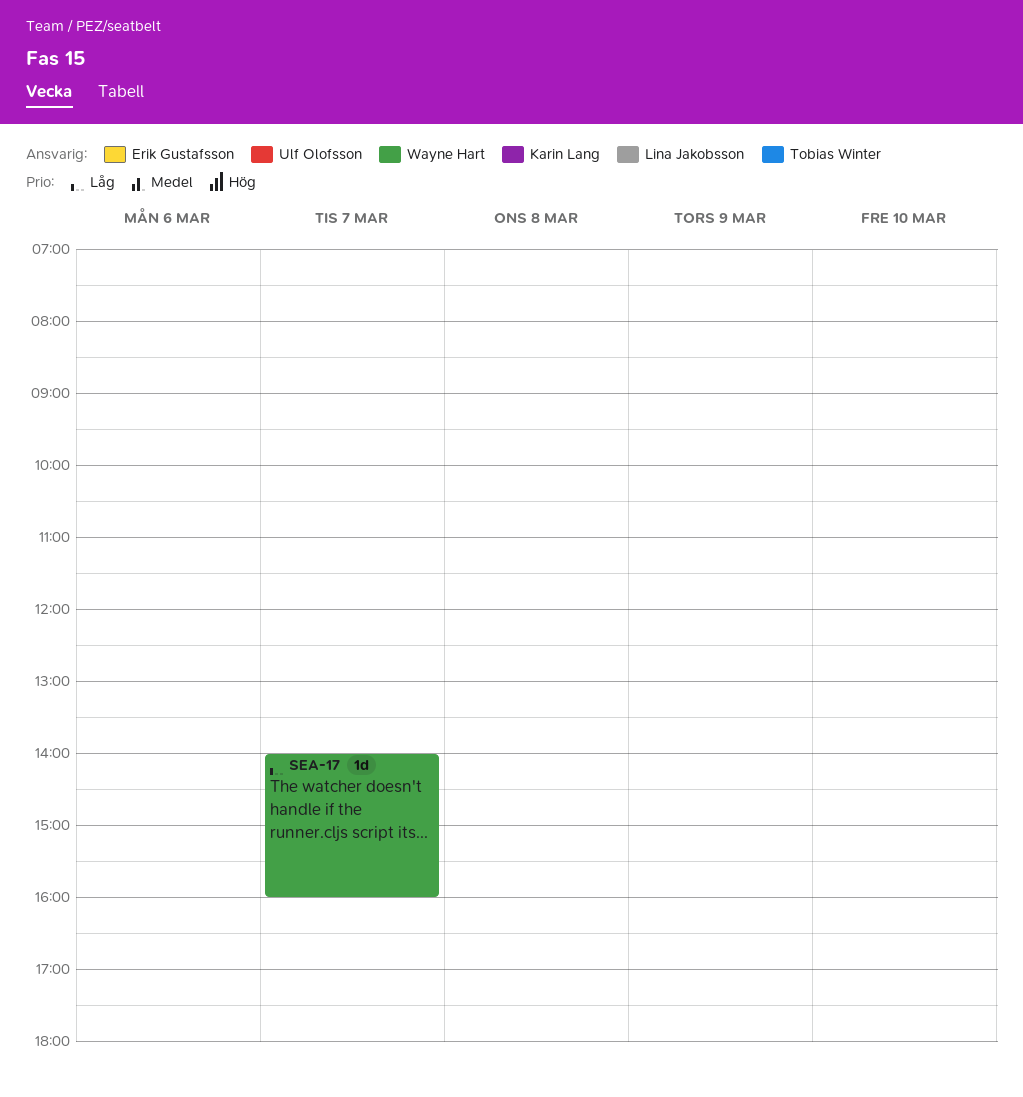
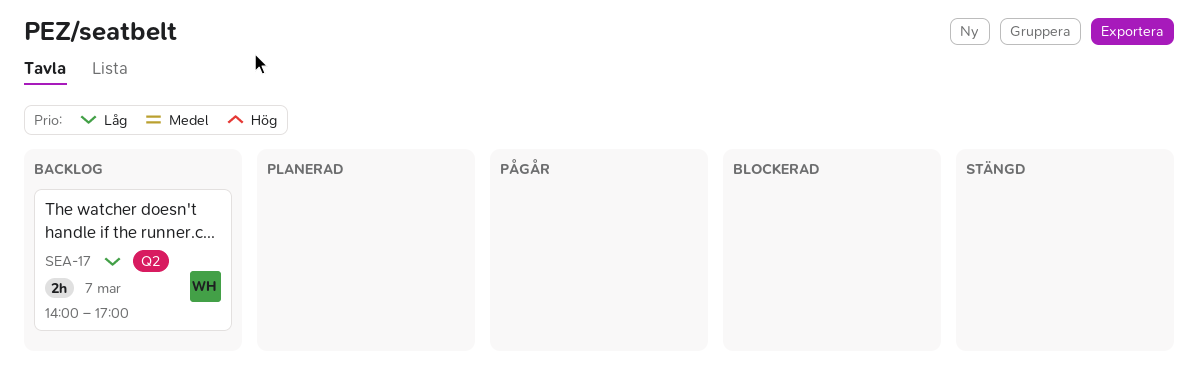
SEA-17, estimate: 1d -> 2h
SEA-17, ends: 16:00 -> 17:00

